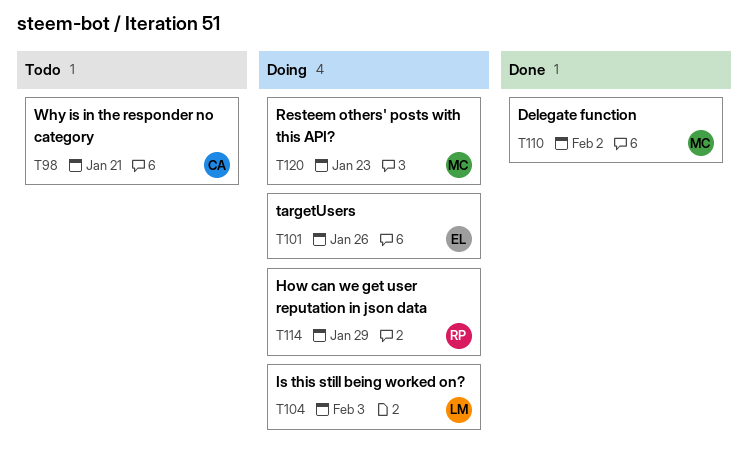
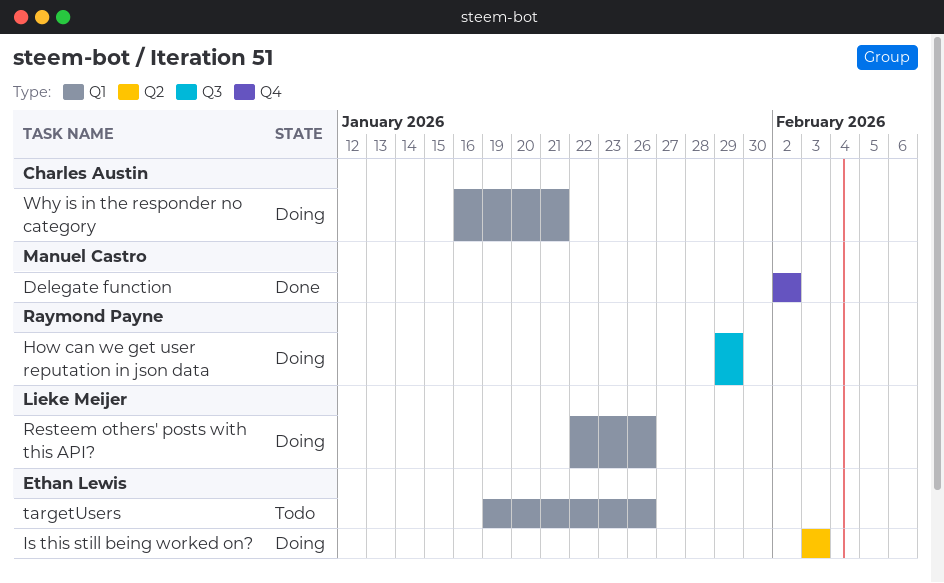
Is this still being worked on?, owner: Lieke Meijer -> Ethan Lewis
Resteem others' posts with this API?, owner: Manuel Castro -> Lieke Meijer
Resteem others' posts with this API?, due: Jan 23 -> Jan 26
targetUsers, status: Doing -> Todo
Why is in the responder no category, status: Todo -> Doing

